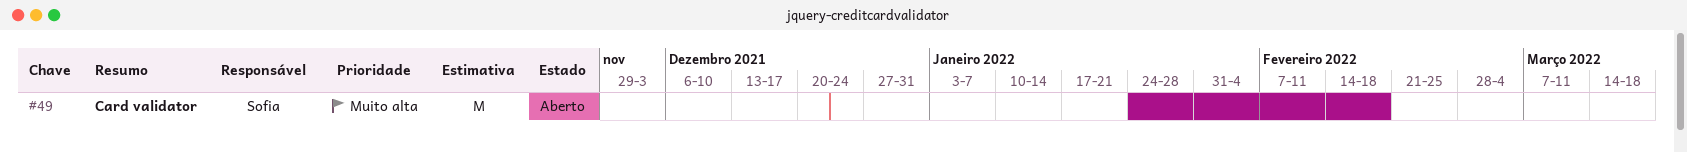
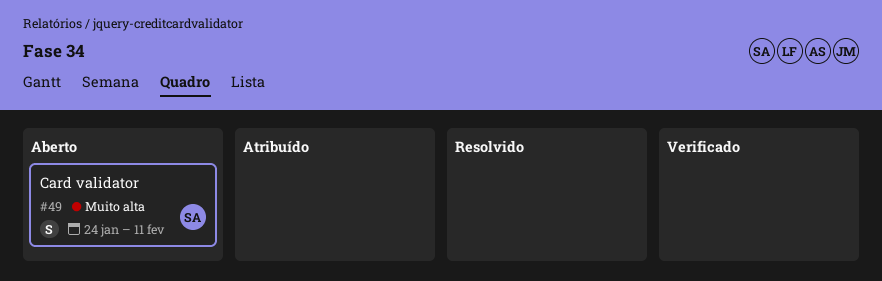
#49, estimate: M -> S
#49, due: Feb 18 -> Feb 11

